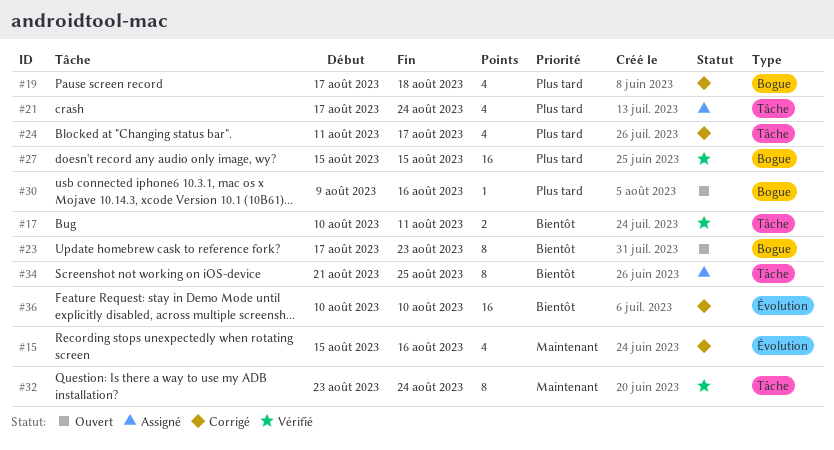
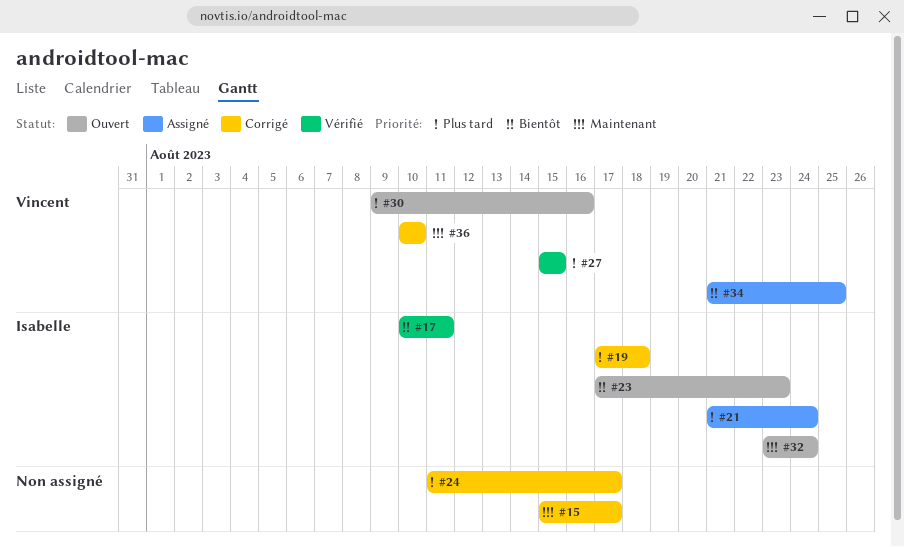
#15, due: Aug 16 -> Aug 17
#21, start: Aug 17 -> Aug 21
#32, status: Vérifié -> Ouvert
#36, priority: Bientôt -> Maintenant

